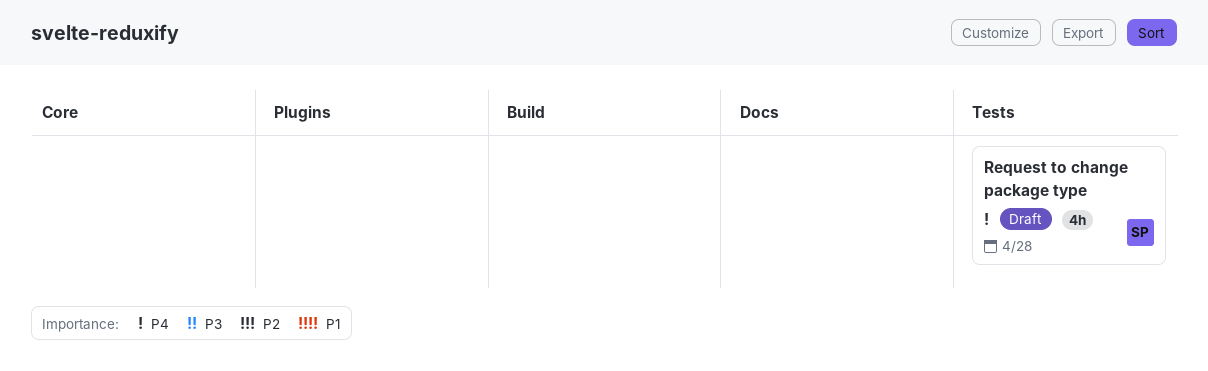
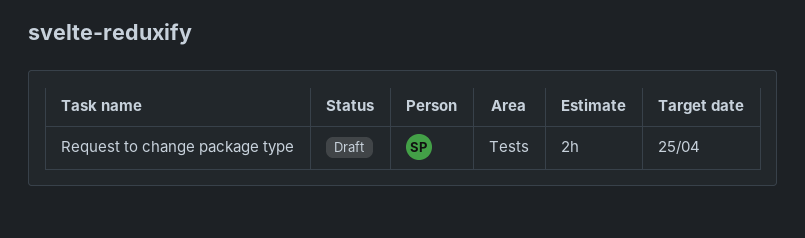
Request to change package type, estimate: 4h -> 2h
Request to change package type, due: Apr 28 -> Apr 25

